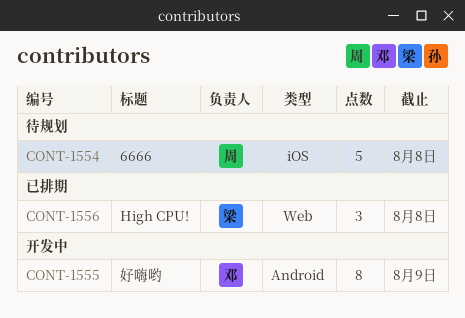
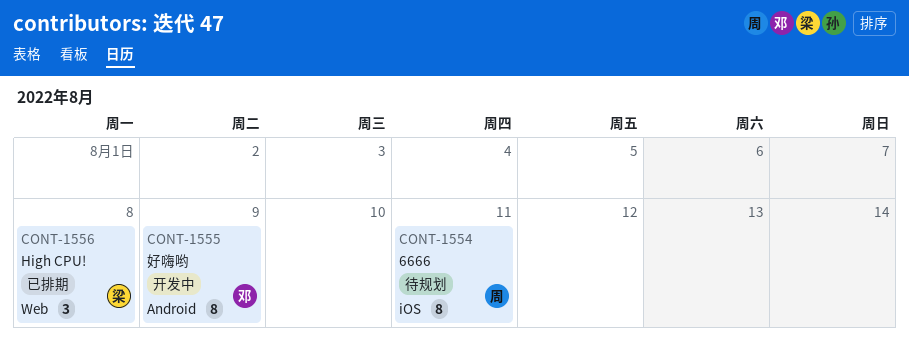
CONT-1554, estimate: 5 -> 8
CONT-1554, due: Aug 8 -> Aug 11

